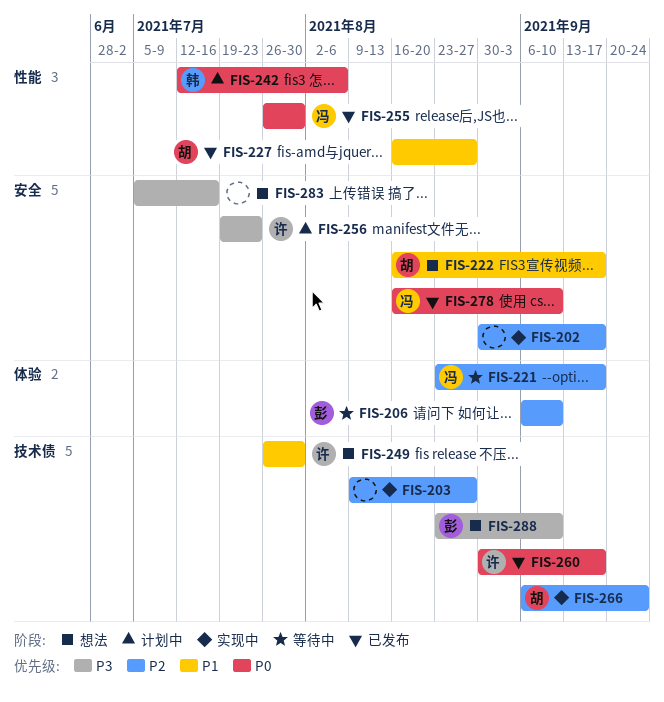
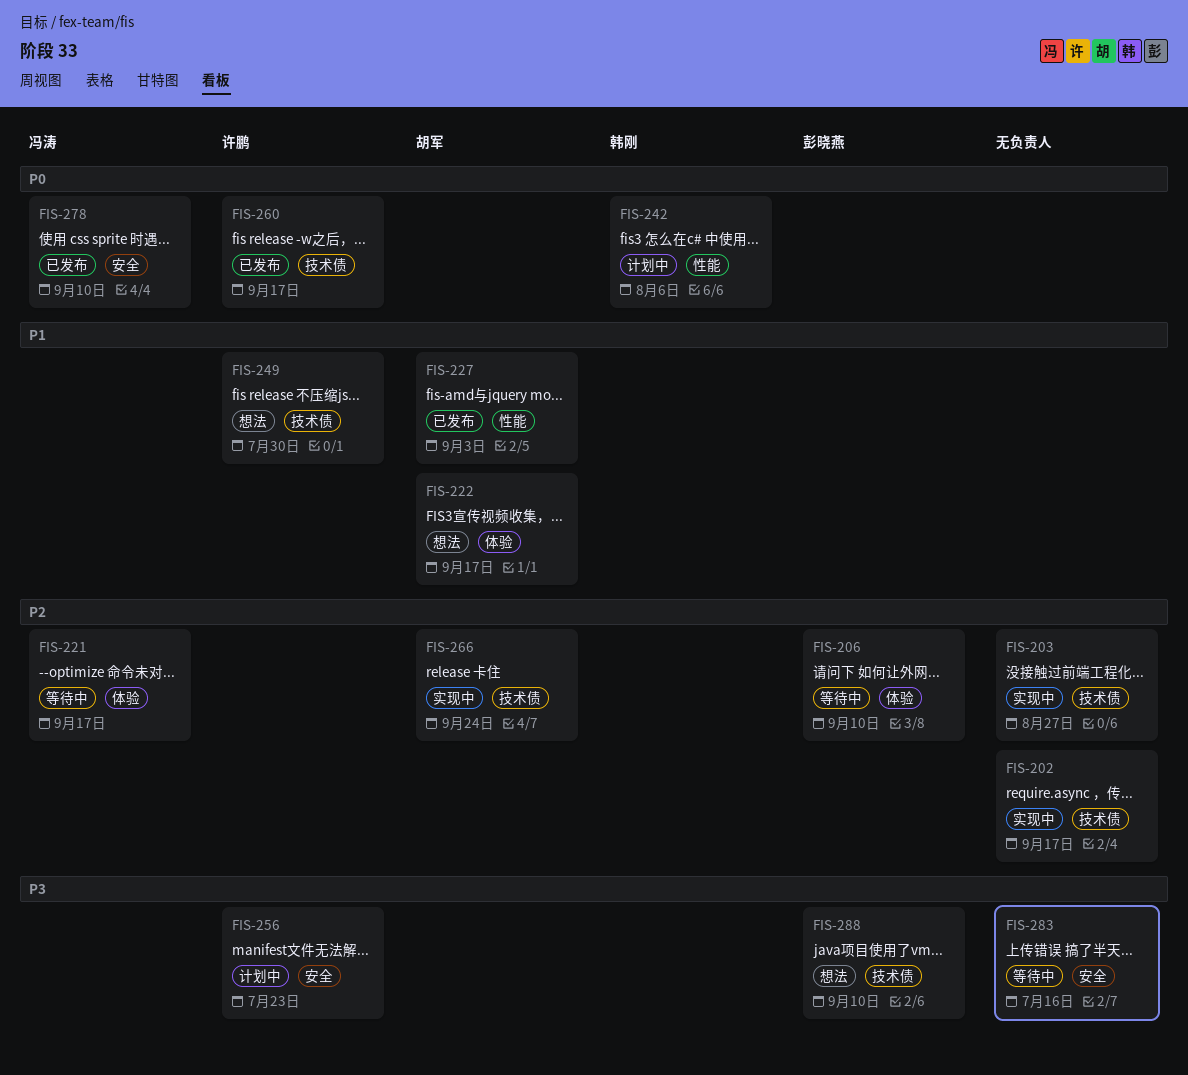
FIS-202, label: 安全 -> 技术债
FIS-222, label: 安全 -> 体验
FIS-227, due: Aug 27 -> Sep 3
FIS-255: present -> none
FIS-283, status: 想法 -> 等待中

